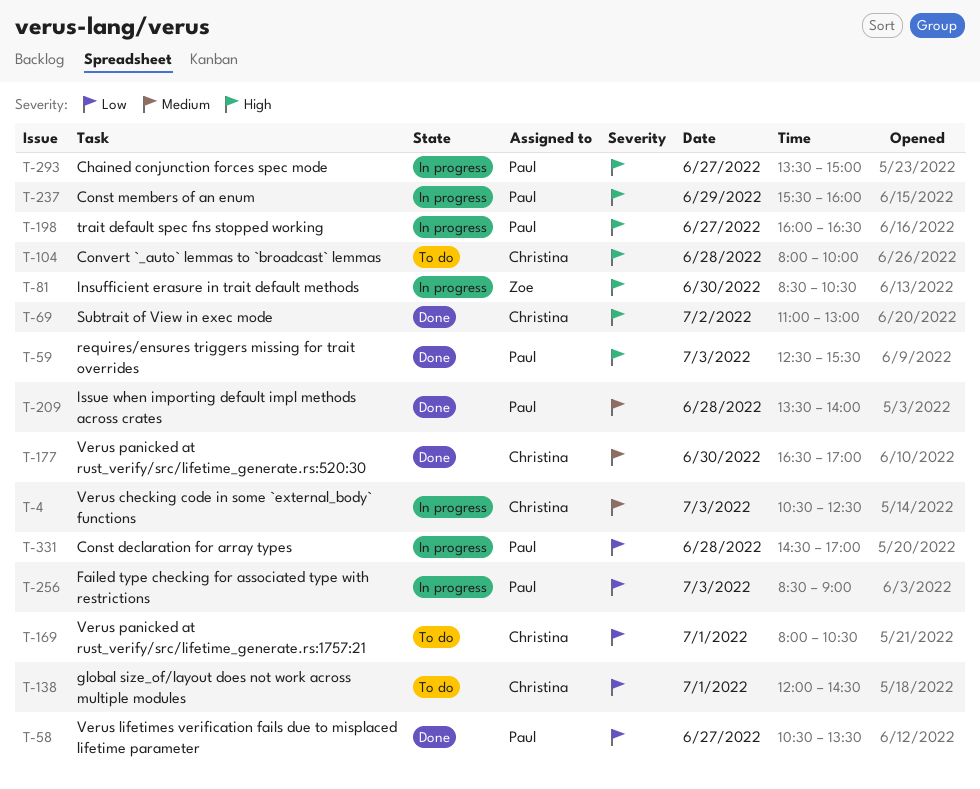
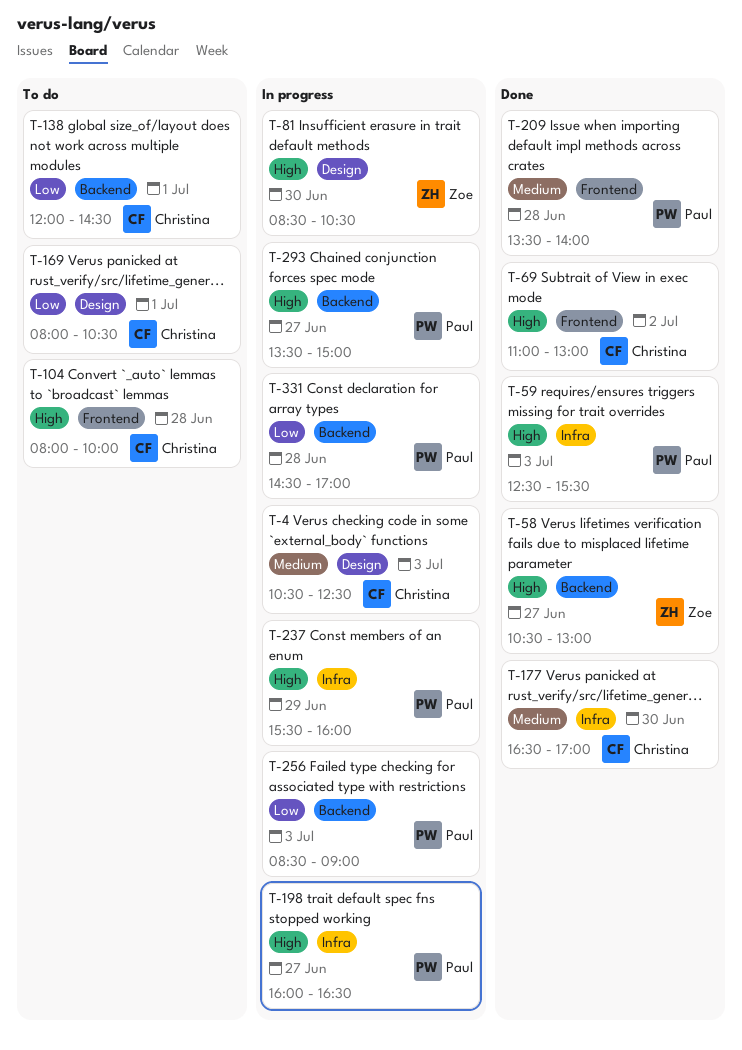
T-58, owner: Paul -> Zoe
T-58, priority: Low -> High
T-58, ends: 13:30 -> 13:00

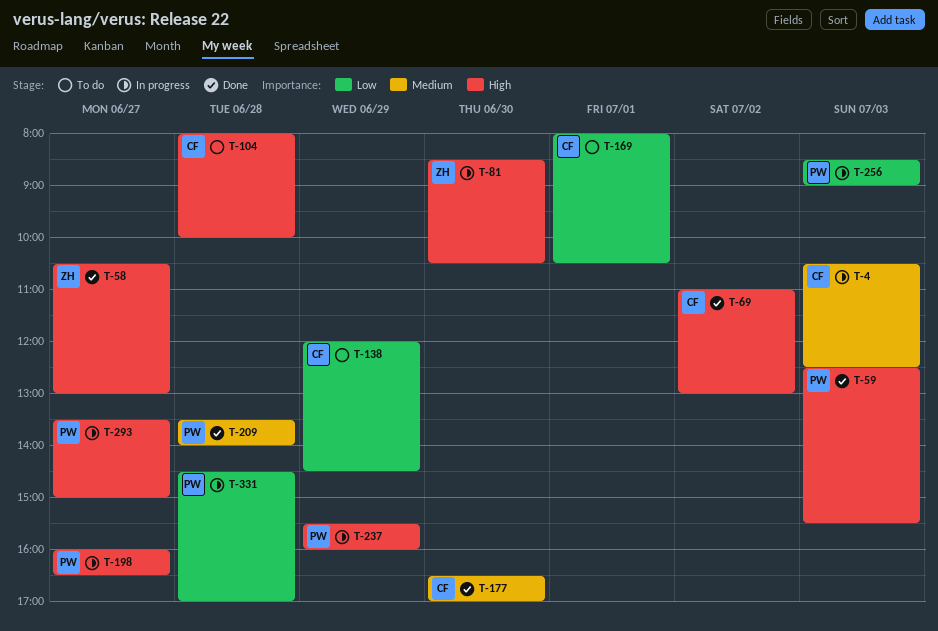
T-138, day: Jul 1 -> Jun 29

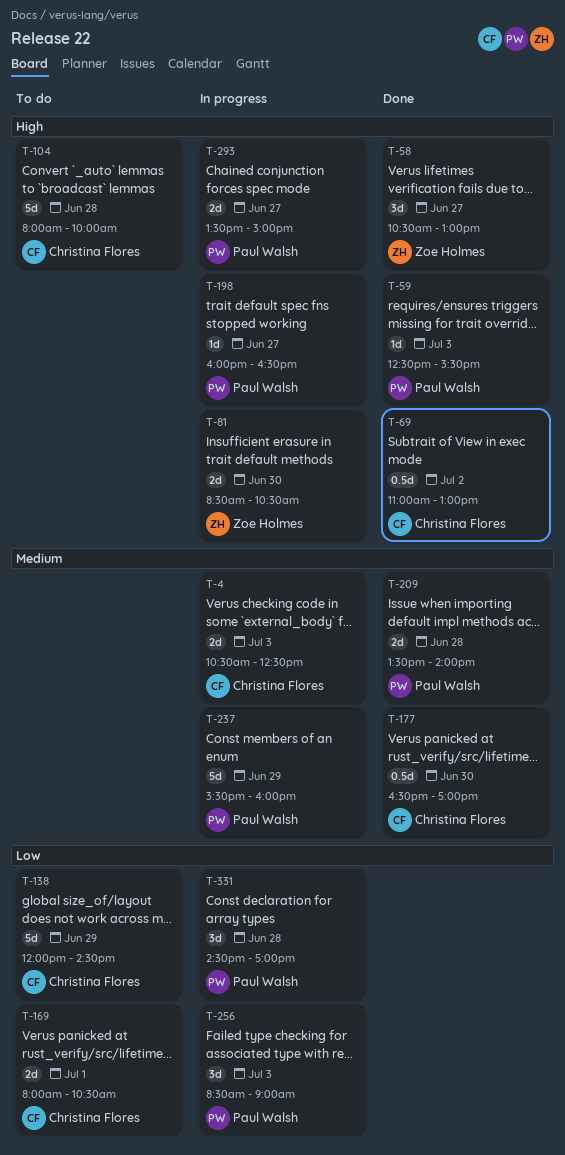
T-237, priority: High -> Medium

